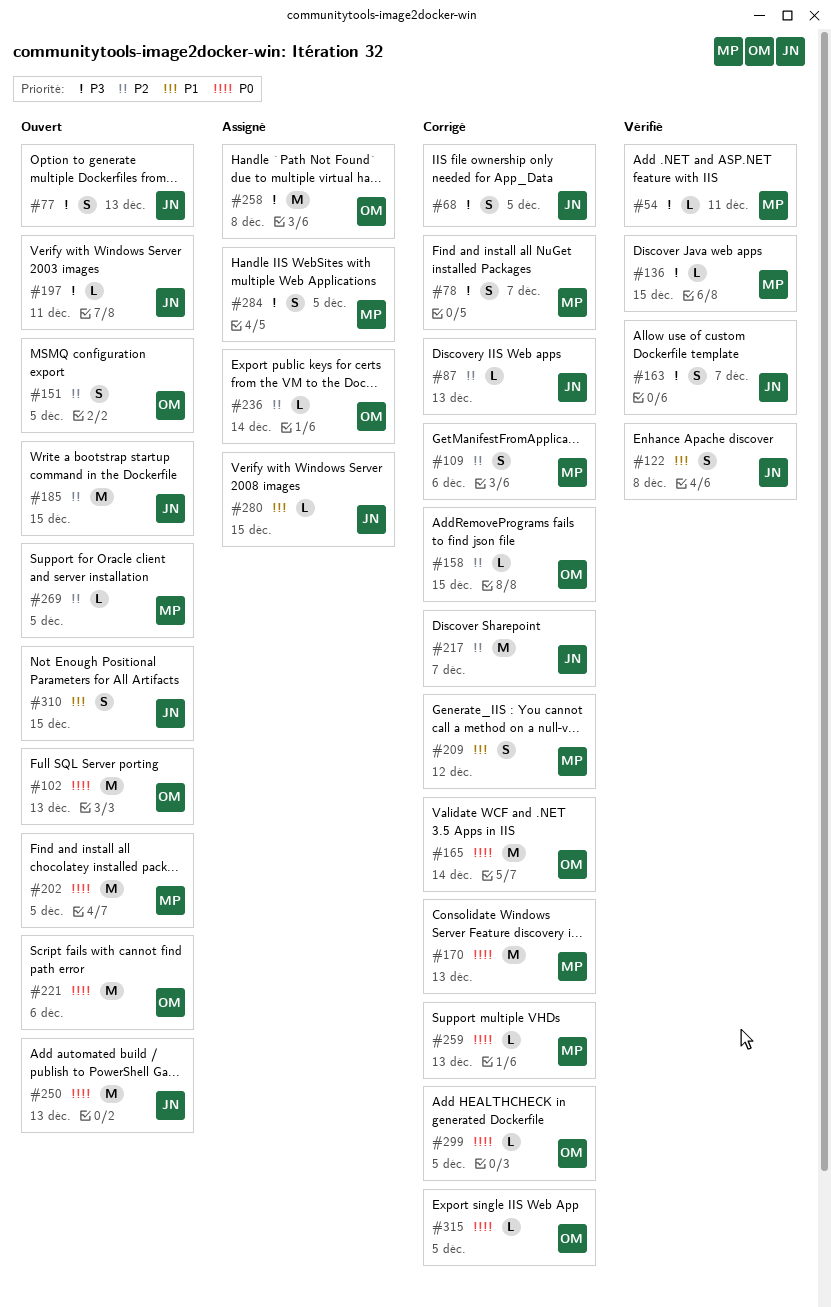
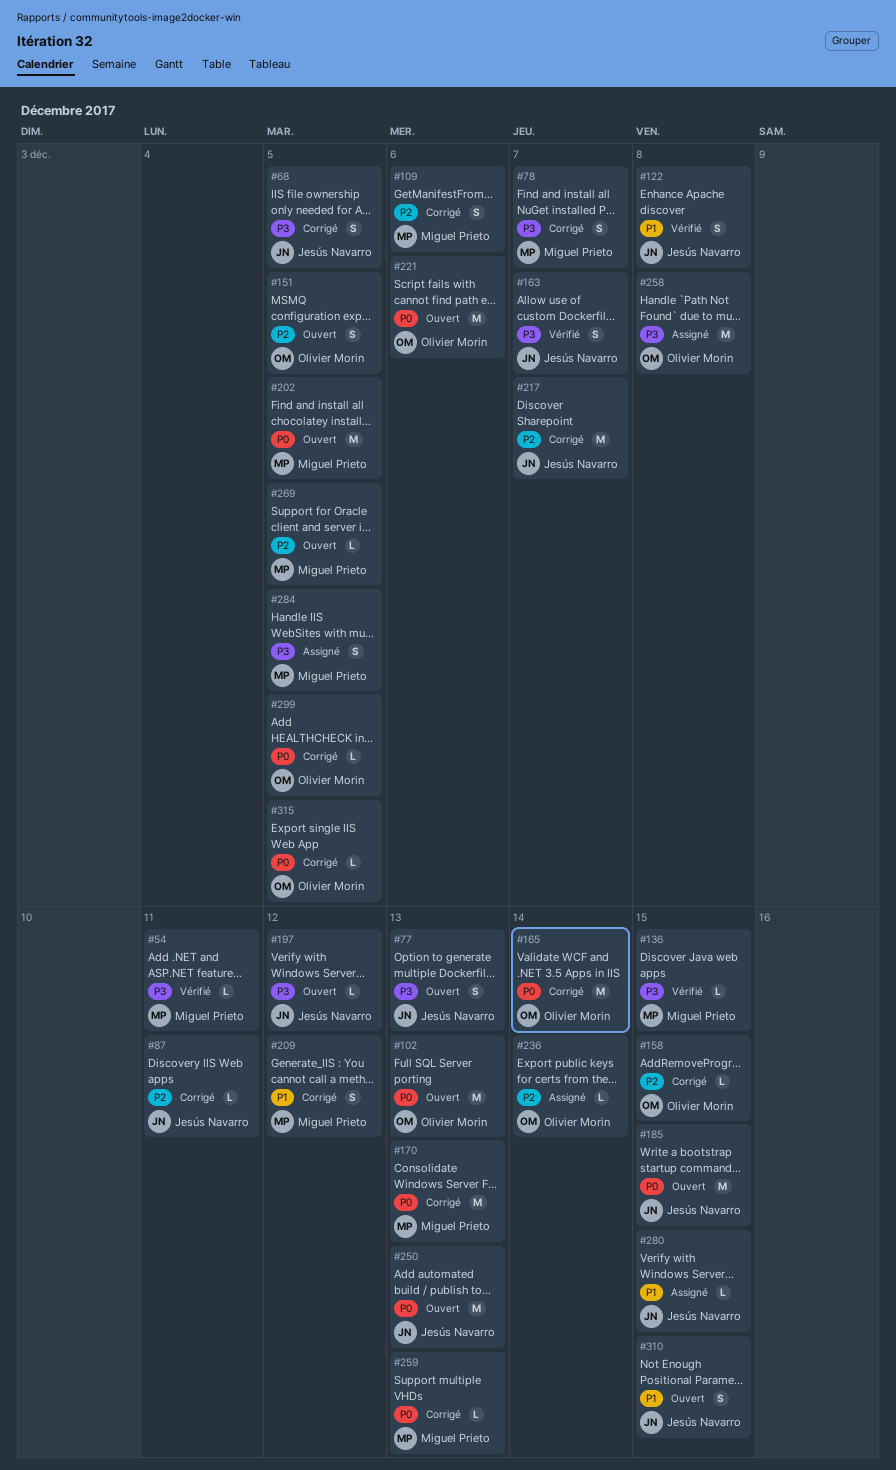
#87, due: Dec 13 -> Dec 11
#185, priority: P2 -> P0
#197, due: Dec 11 -> Dec 12

